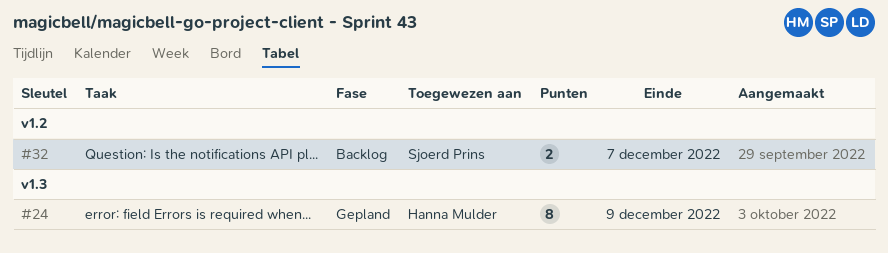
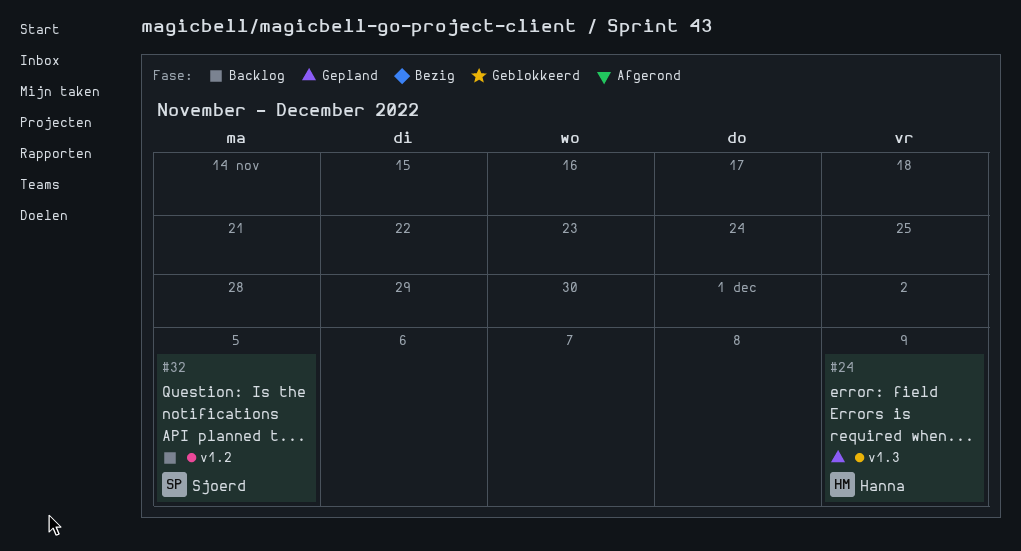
#32, due: Dec 7 -> Dec 5

